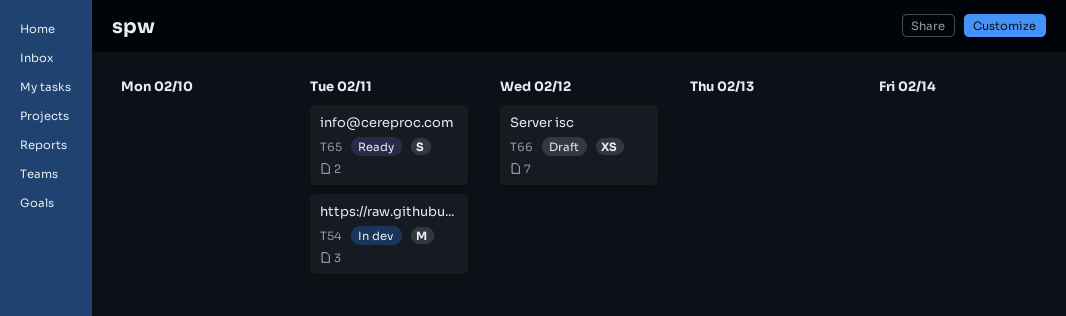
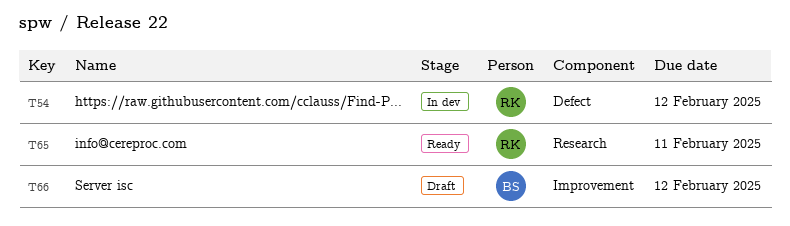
T54, due: Feb 11 -> Feb 12

